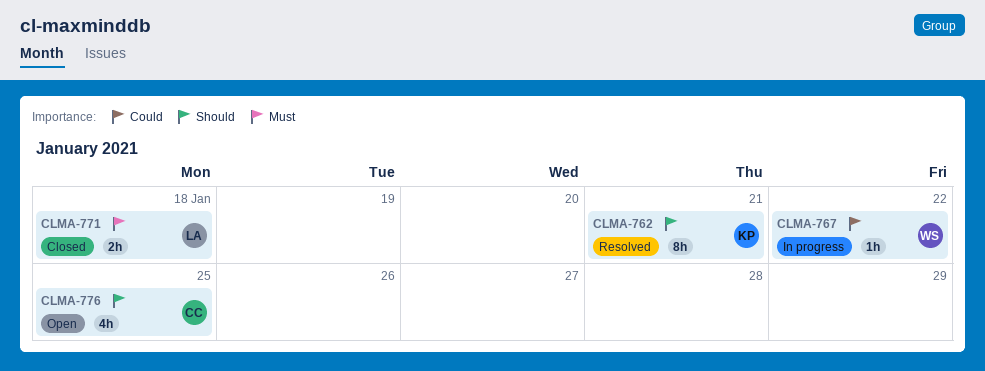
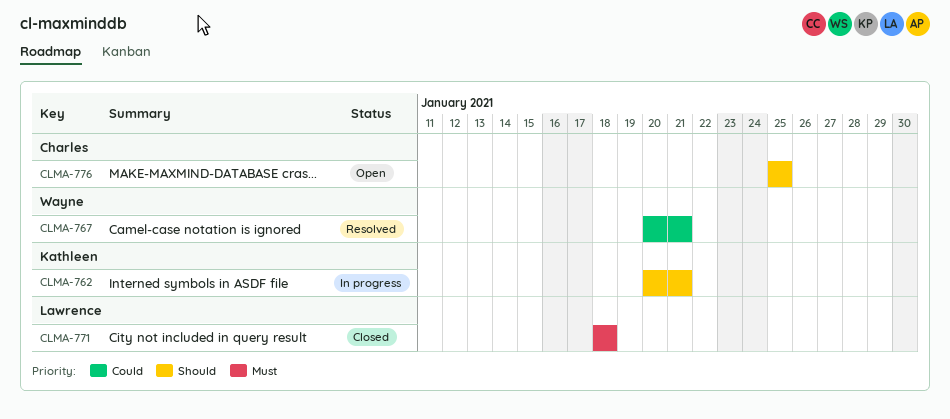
CLMA-762, status: Resolved -> In progress
CLMA-767, status: In progress -> Resolved
CLMA-767, due: Jan 22 -> Jan 21

